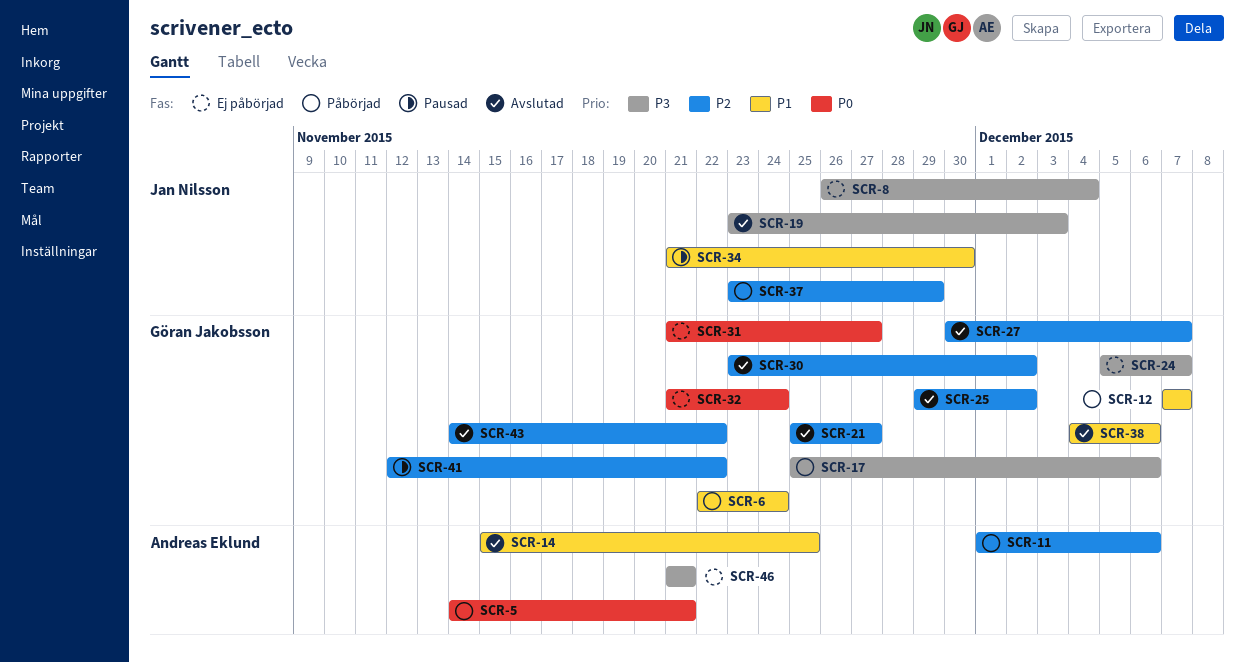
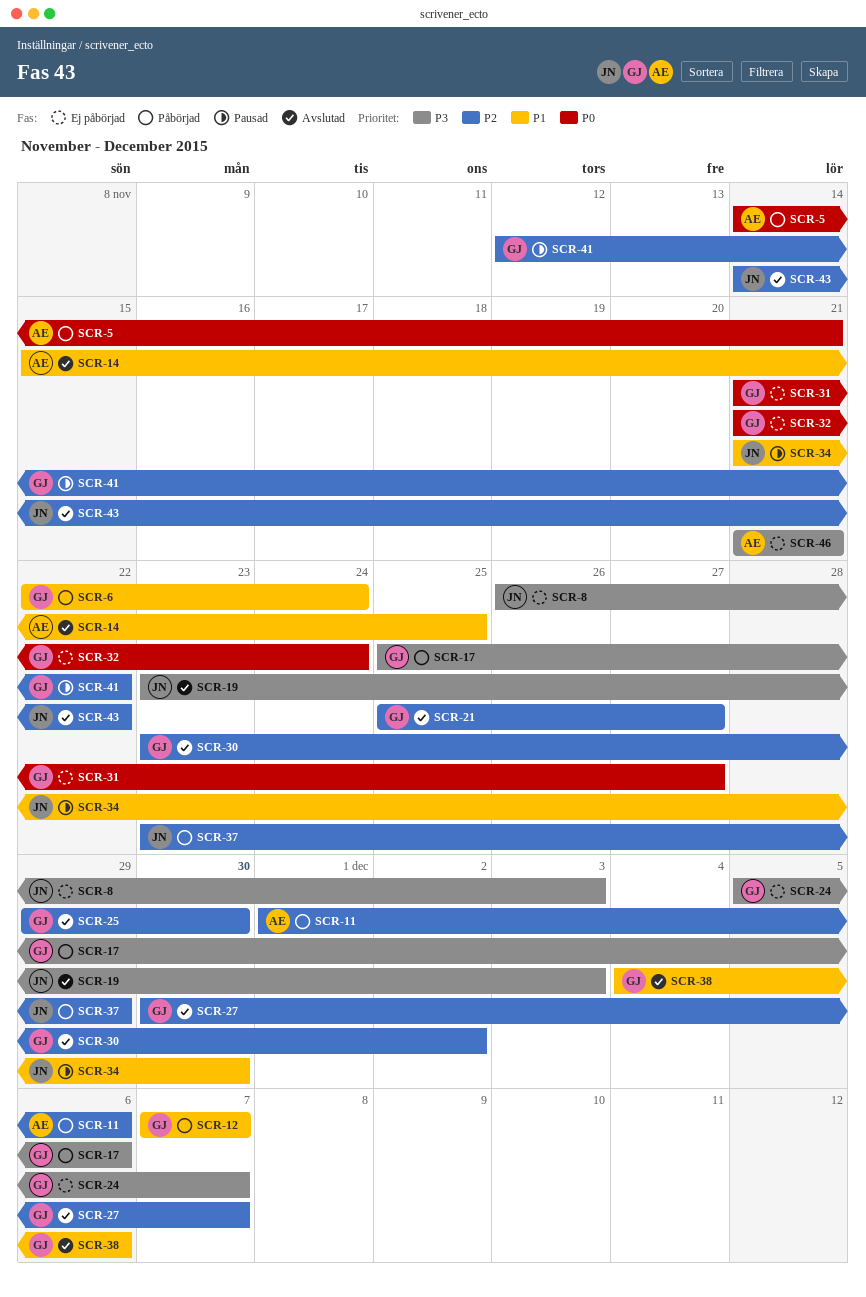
SCR-8, due: Dec 4 -> Dec 3
SCR-25, due: Dec 2 -> Nov 30
SCR-43, owner: Göran Jakobsson -> Jan Nilsson

